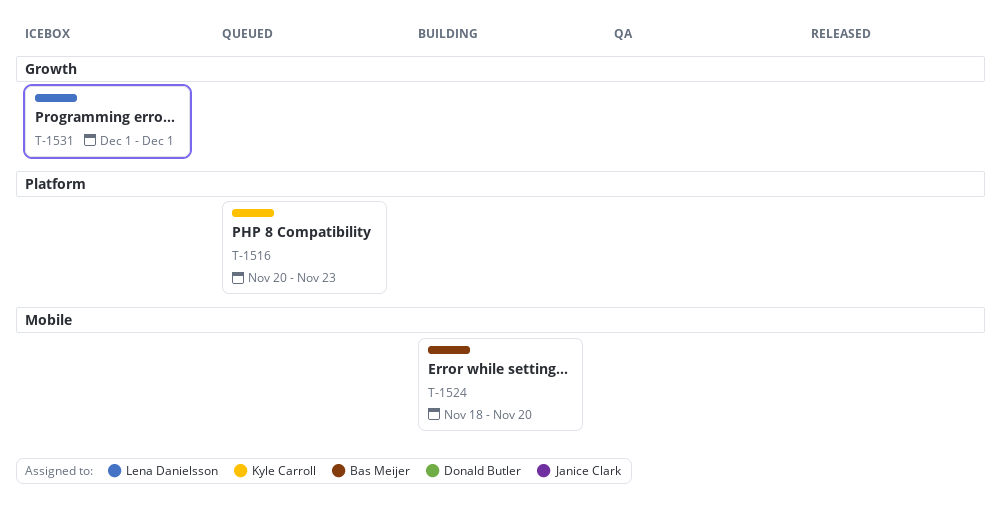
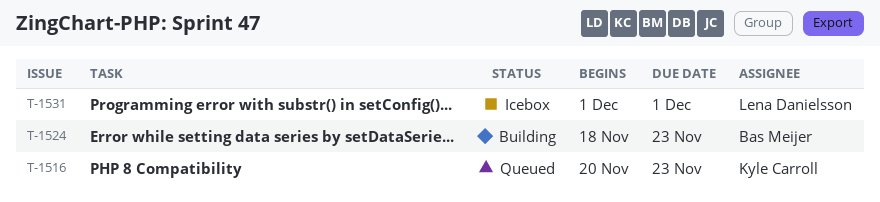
T-1524, due: Nov 20 -> Nov 23

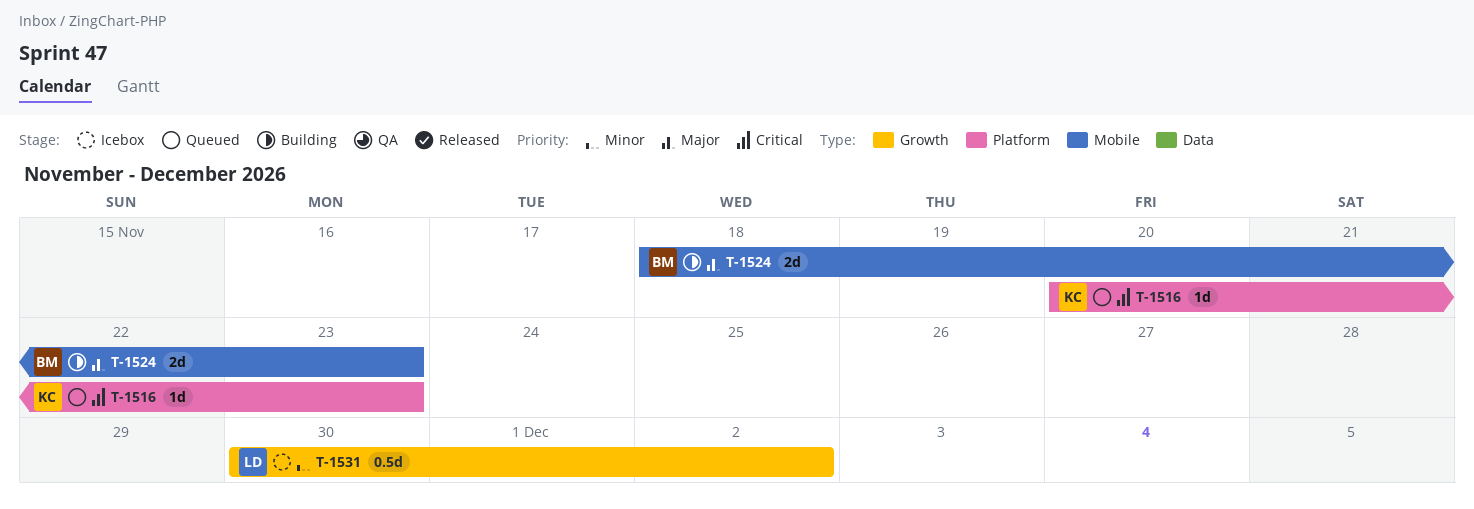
T-1531, start: Dec 1 -> Nov 30
T-1531, due: Dec 1 -> Dec 2

